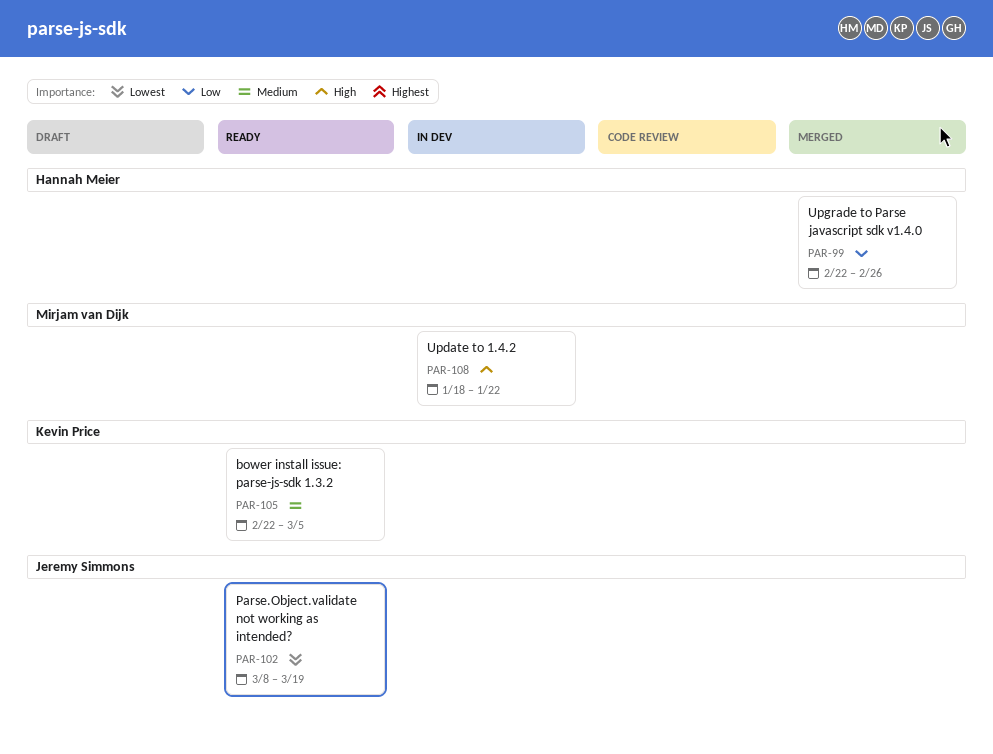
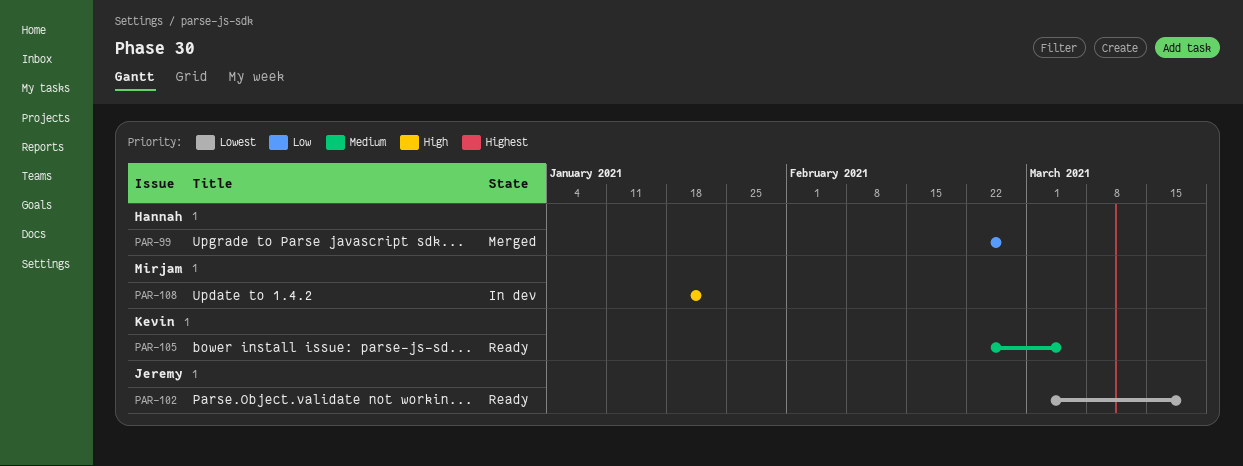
PAR-102, start: Mar 8 -> Mar 1

